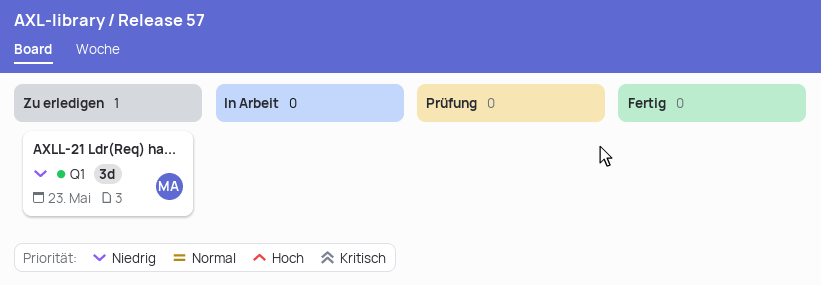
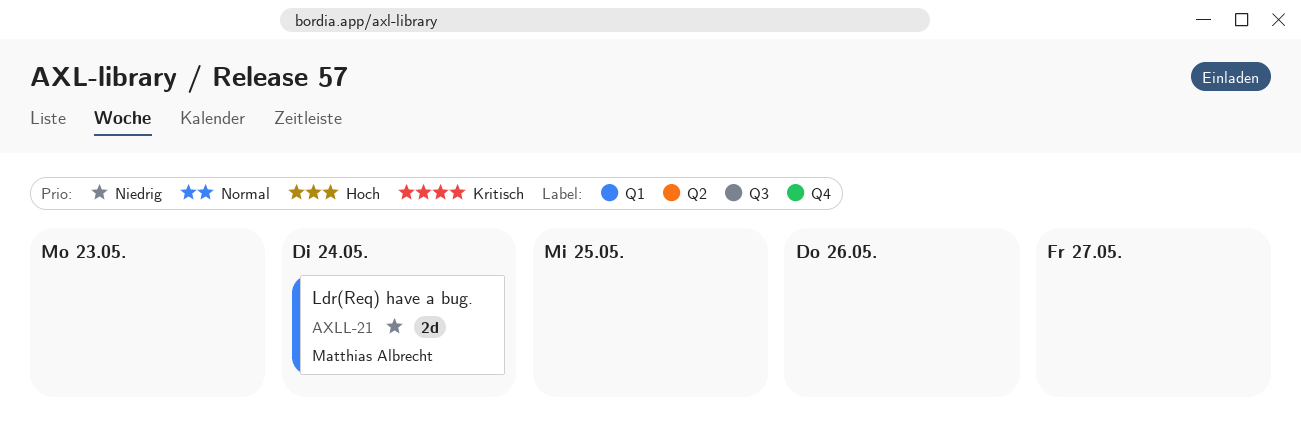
AXLL-21, estimate: 3d -> 2d
AXLL-21, due: May 23 -> May 24

